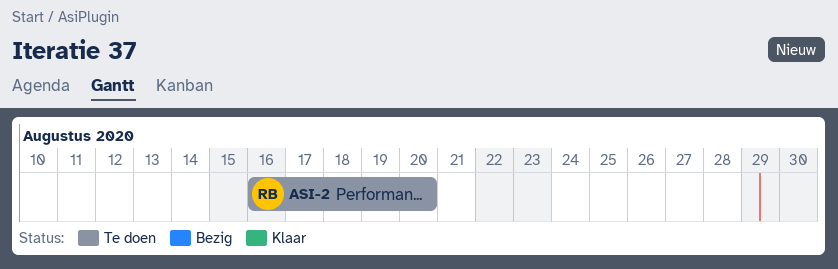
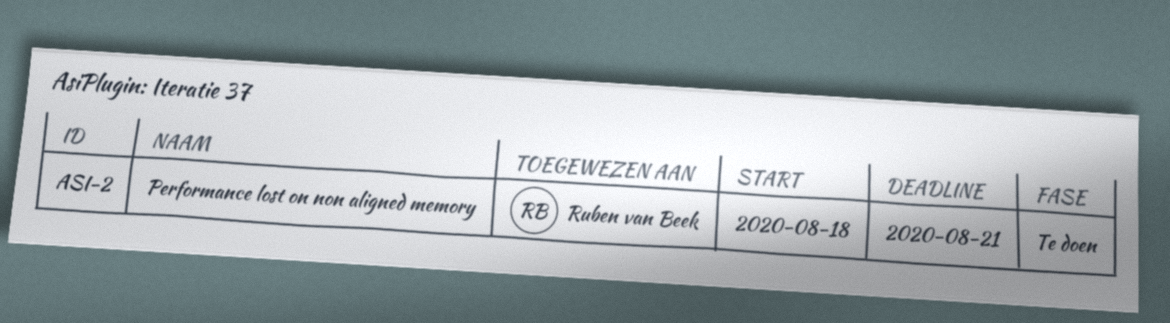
ASI-2, start: Aug 16 -> Aug 18
ASI-2, due: Aug 20 -> Aug 21

